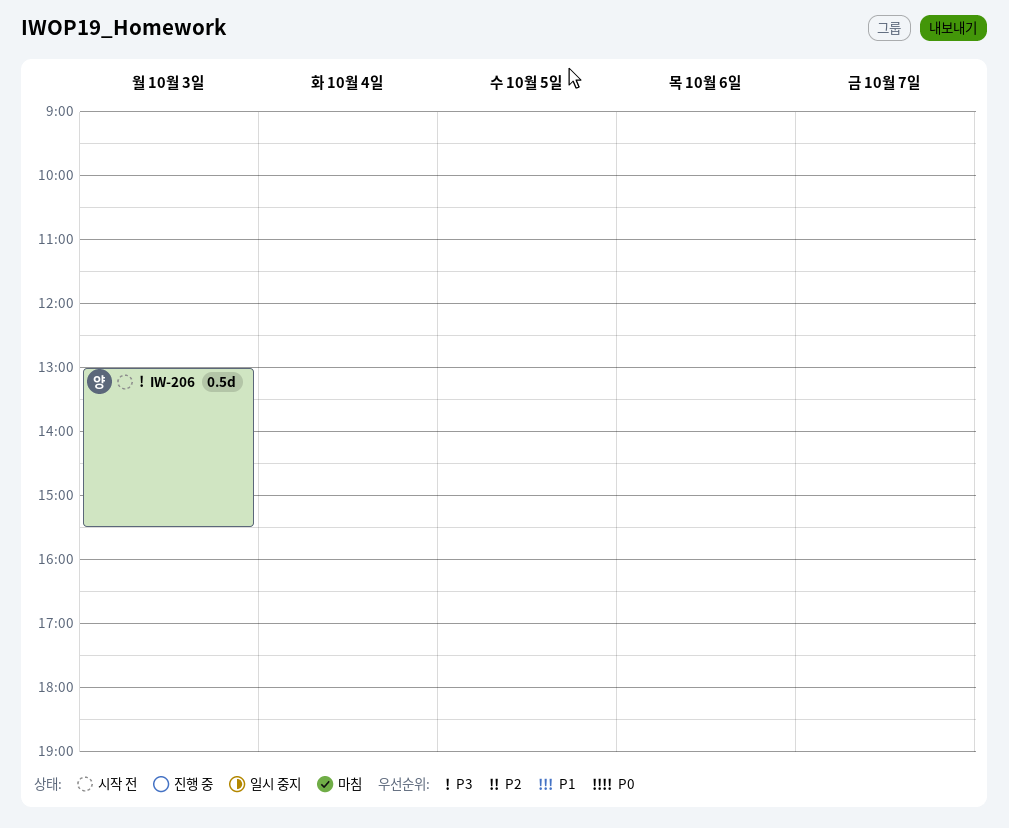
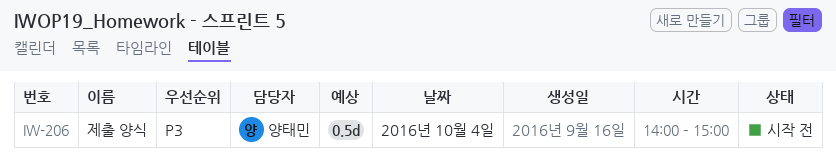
IW-206, day: Oct 3 -> Oct 4
IW-206, begins: 13:00 -> 14:00
IW-206, ends: 15:30 -> 15:00

